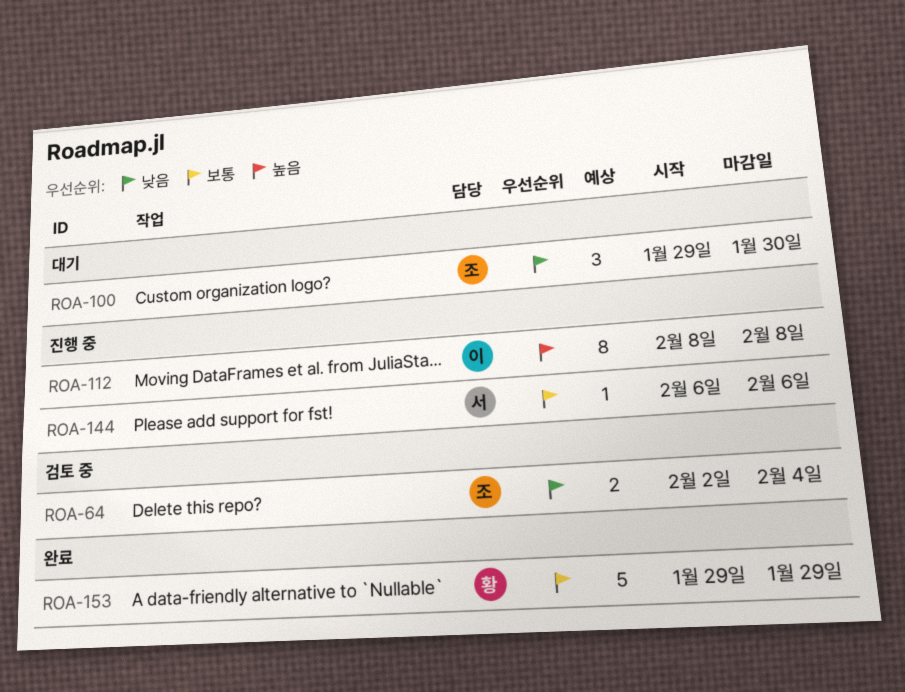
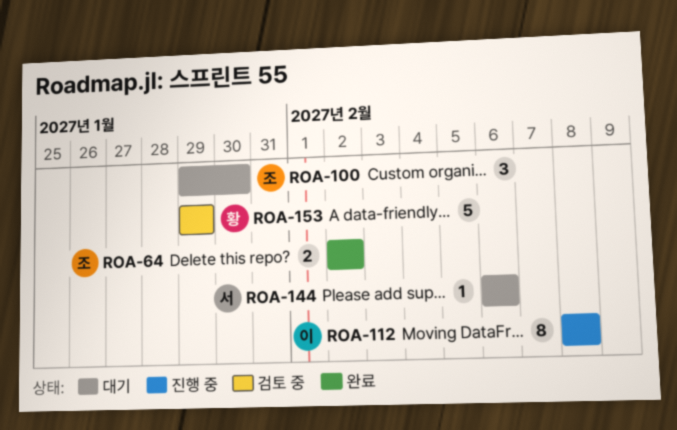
ROA-64, status: 검토 중 -> 완료
ROA-64, due: Feb 4 -> Feb 2
ROA-144, status: 진행 중 -> 대기
ROA-153, status: 완료 -> 검토 중

